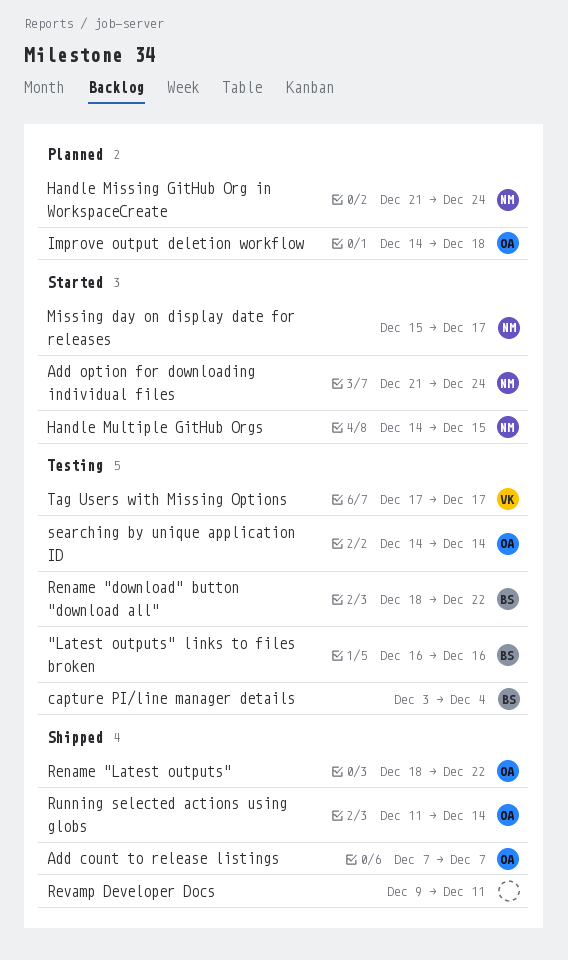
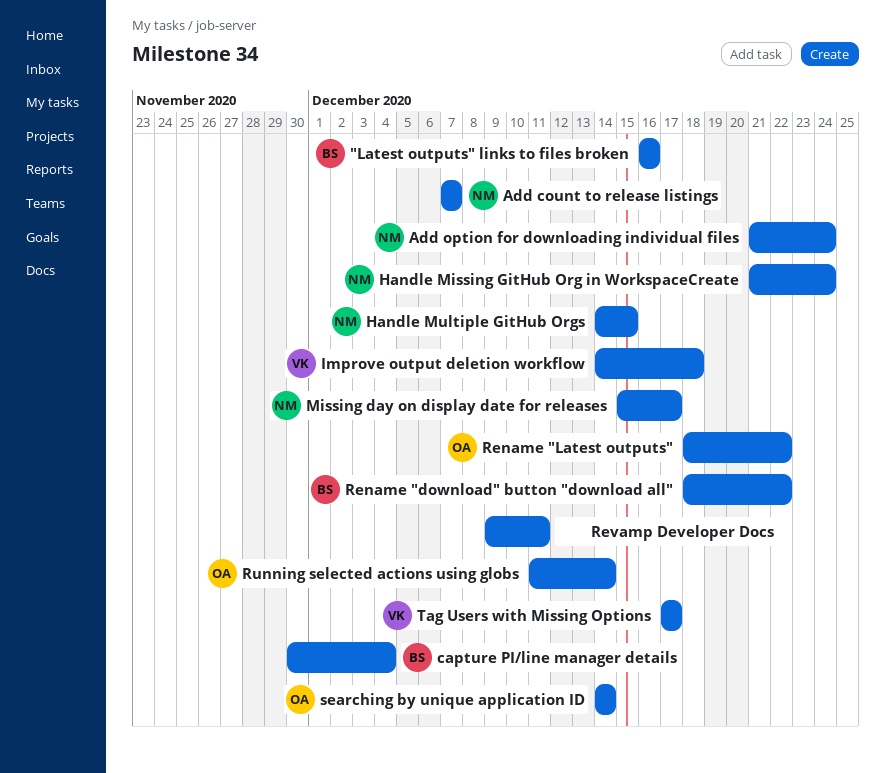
Add count to release listings, owner: OA -> NM
capture PI/line manager details, start: Dec 3 -> Nov 30
Improve output deletion workflow, owner: OA -> VK

